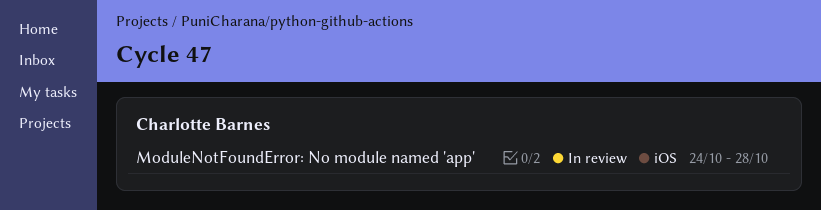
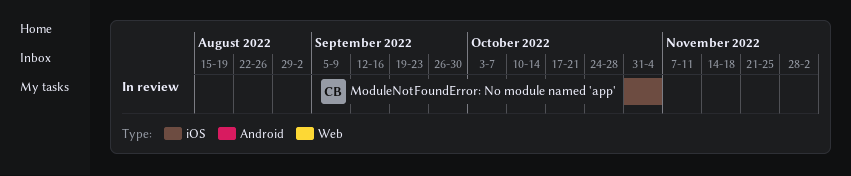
ModuleNotFoundError: No module named 'app', start: Oct 24 -> Oct 31
ModuleNotFoundError: No module named 'app', due: Oct 28 -> Nov 4

